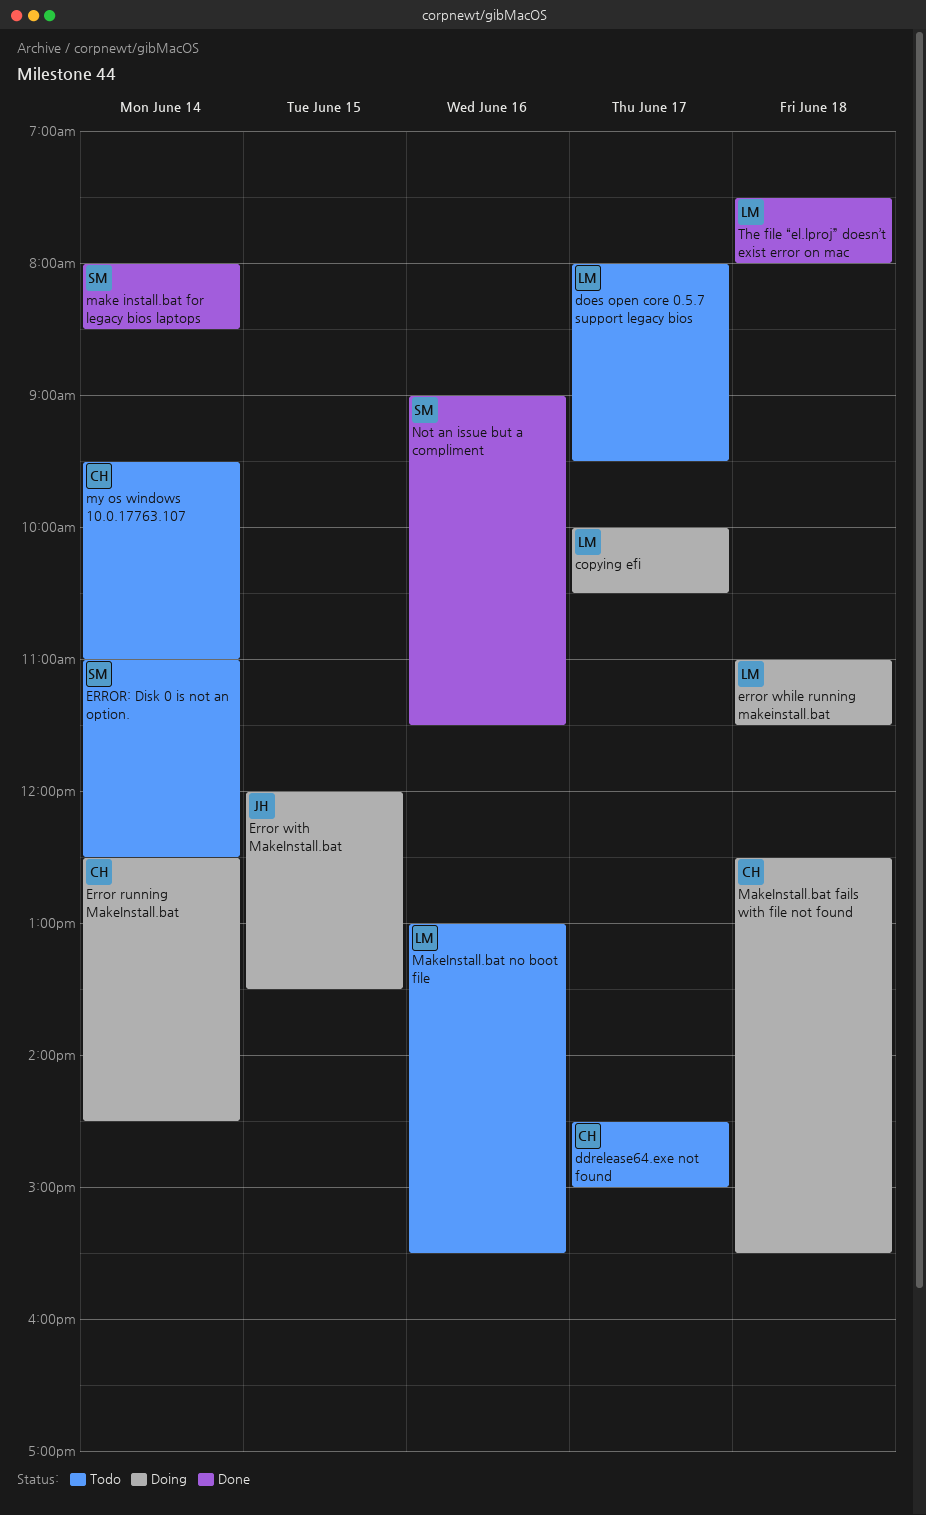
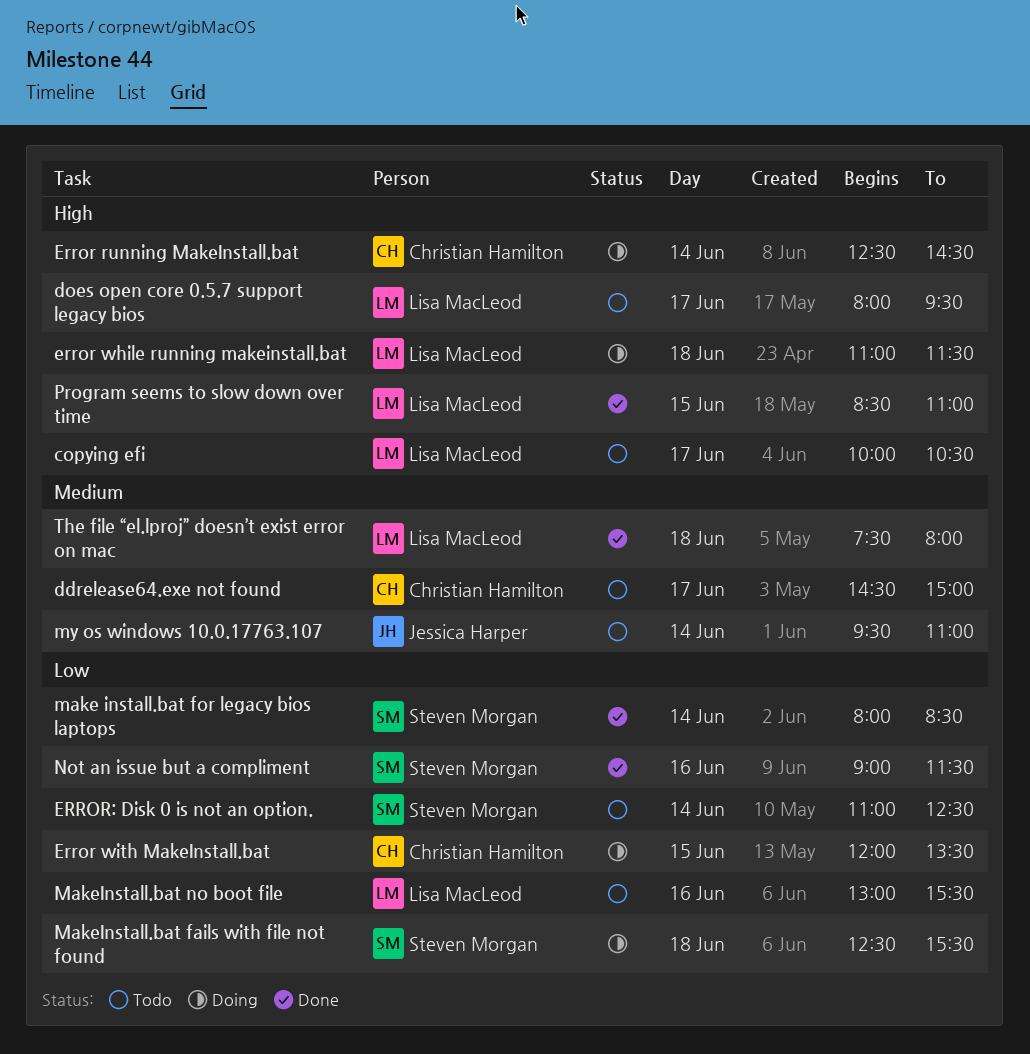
copying efi, status: Doing -> Todo
Error with MakeInstall.bat, owner: Jessica Harper -> Christian Hamilton
MakeInstall.bat fails with file not found, owner: Christian Hamilton -> Steven Morgan
my os windows 10.0.17763.107, owner: Christian Hamilton -> Jessica Harper
Program seems to slow down over time: none -> present

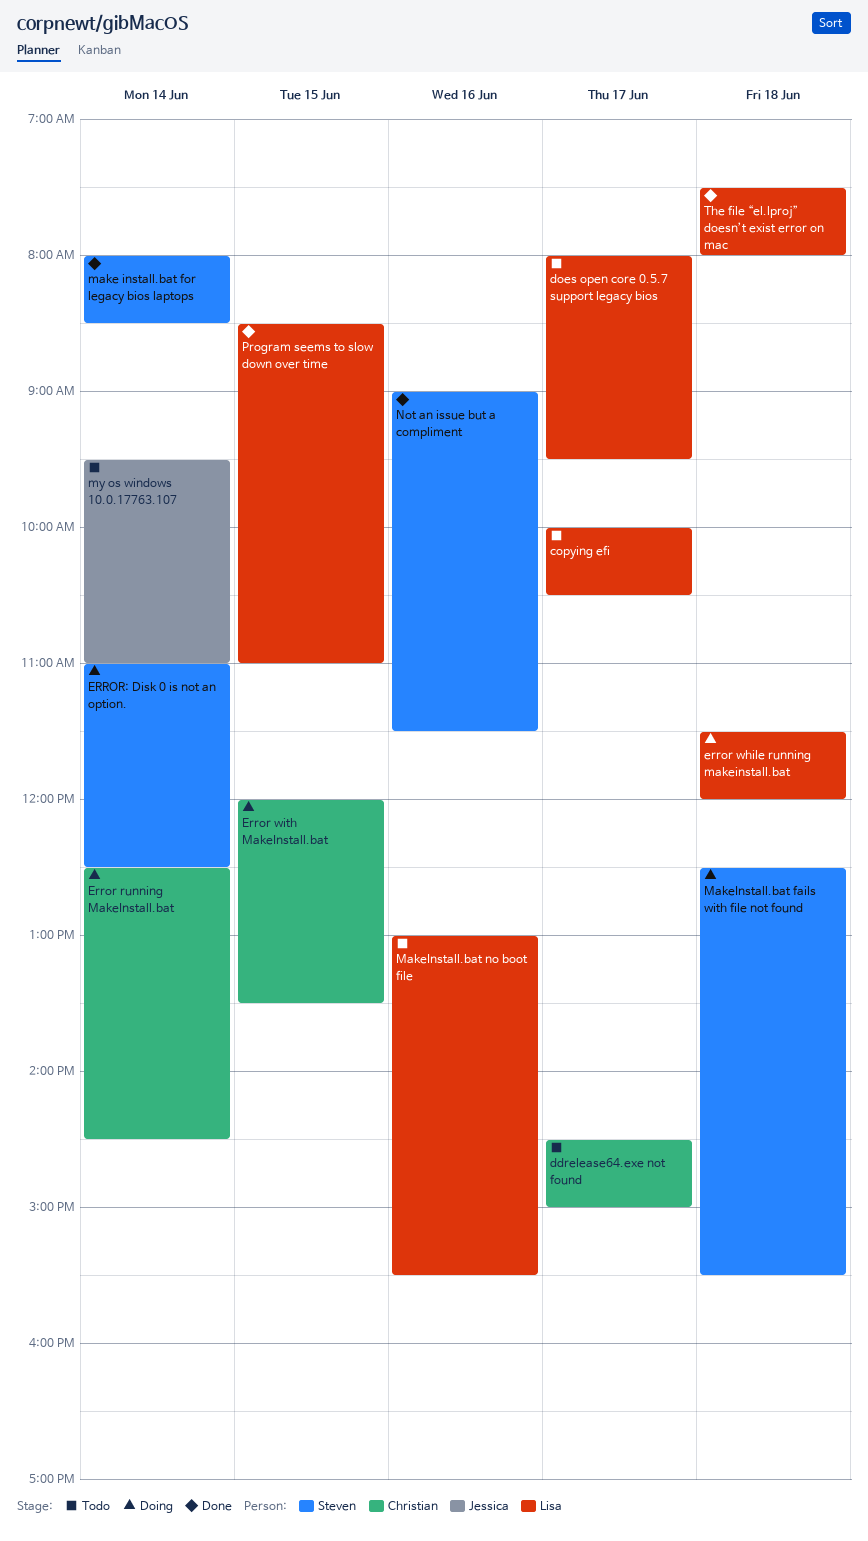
error while running makeinstall.bat, begins: 11:00 -> 11:30
error while running makeinstall.bat, ends: 11:30 -> 12:00
ERROR: Disk 0 is not an option., status: Todo -> Doing

